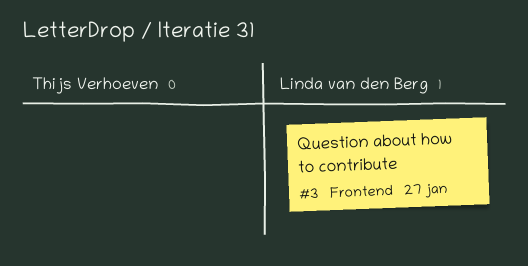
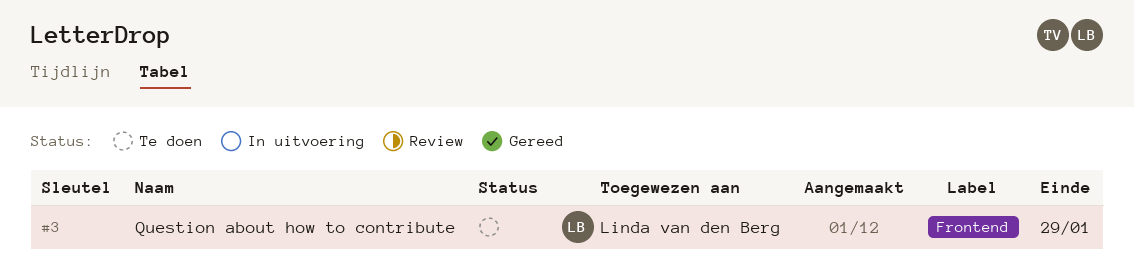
#3, due: Jan 27 -> Jan 29

